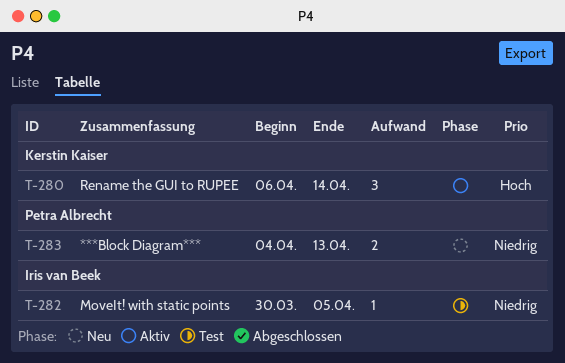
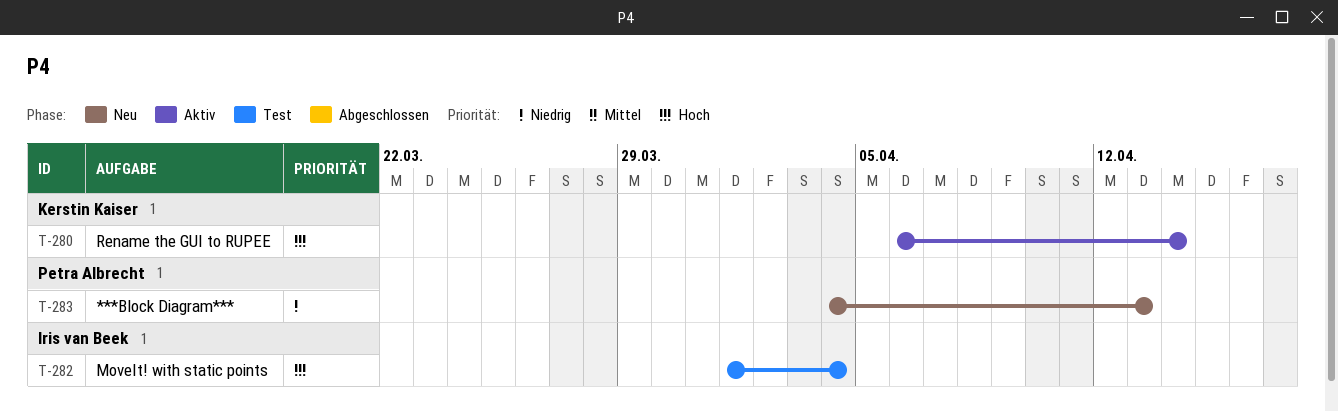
T-282, priority: Niedrig -> Hoch
T-282, start: Mar 30 -> Apr 1
T-282, due: Apr 5 -> Apr 4

